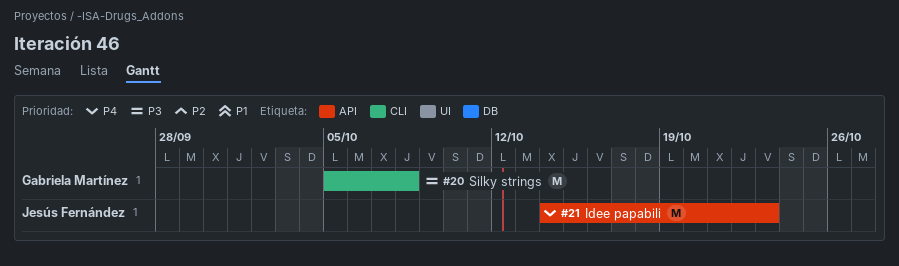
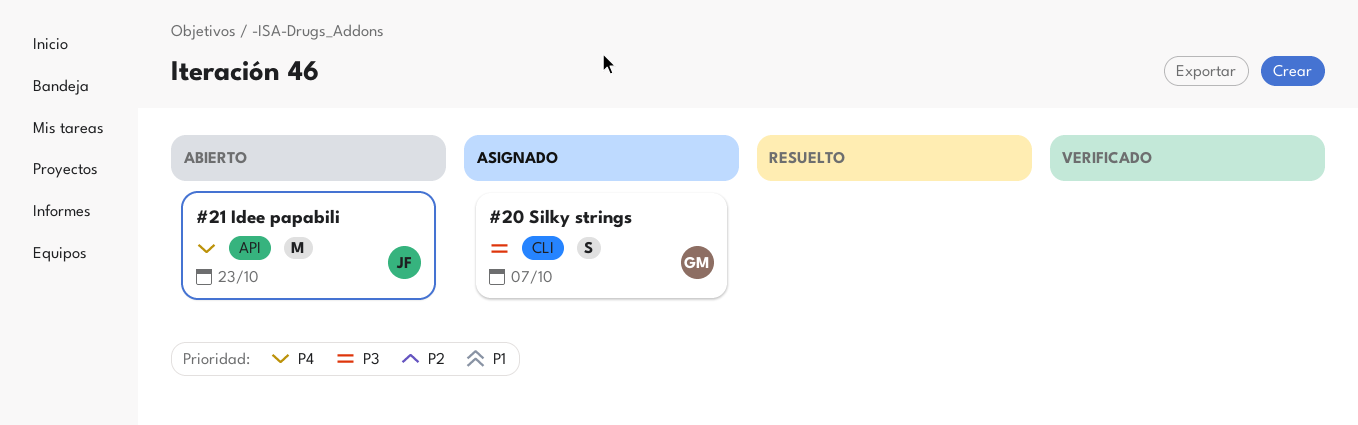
#20, estimate: M -> S
#20, due: Oct 8 -> Oct 7

